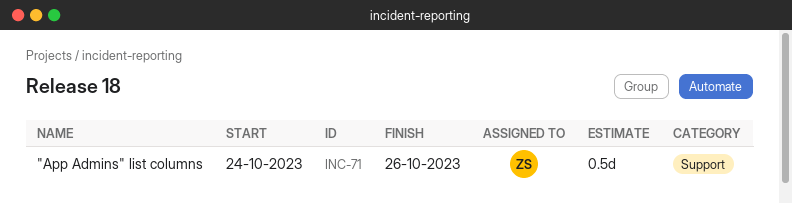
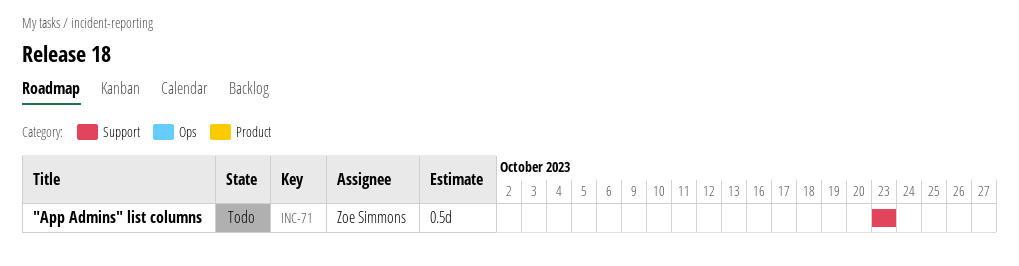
INC-71, start: Oct 24 -> Oct 23
INC-71, due: Oct 26 -> Oct 23

